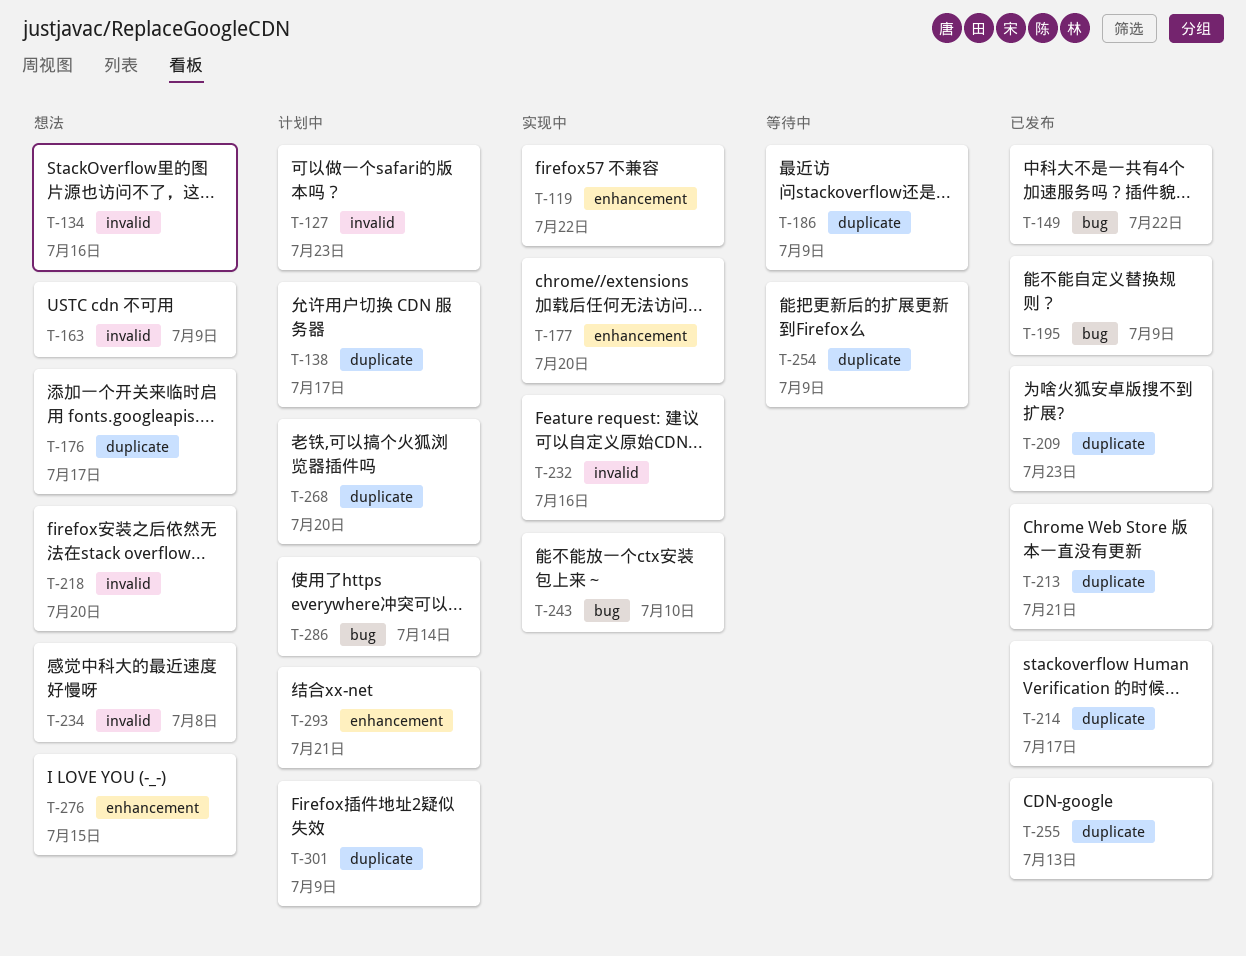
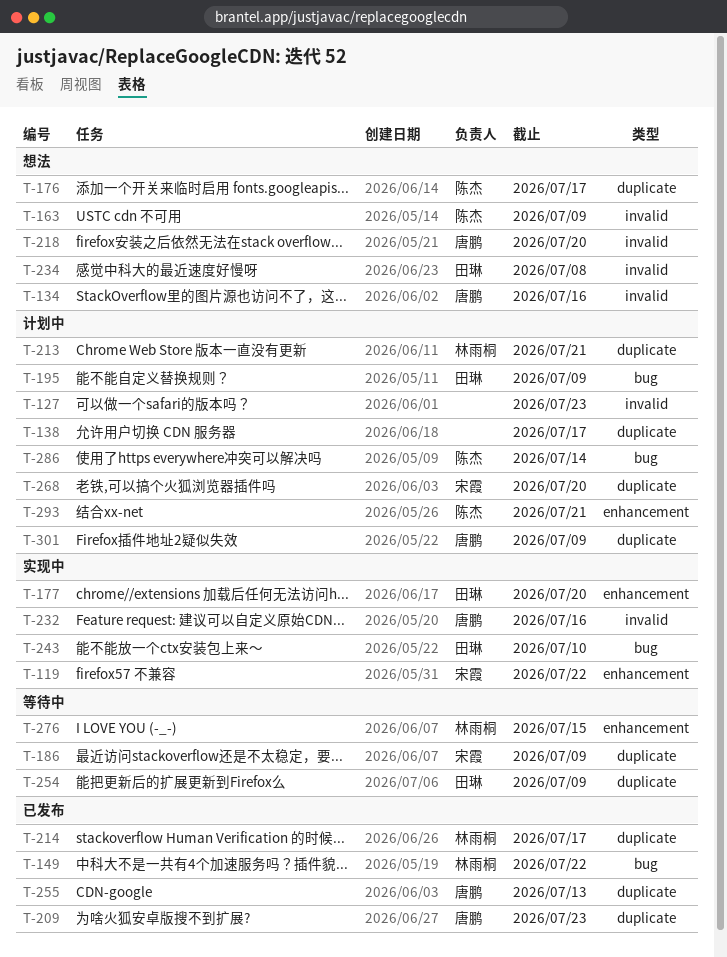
T-195, status: 已发布 -> 计划中
T-213, status: 已发布 -> 计划中
T-276, status: 想法 -> 等待中

